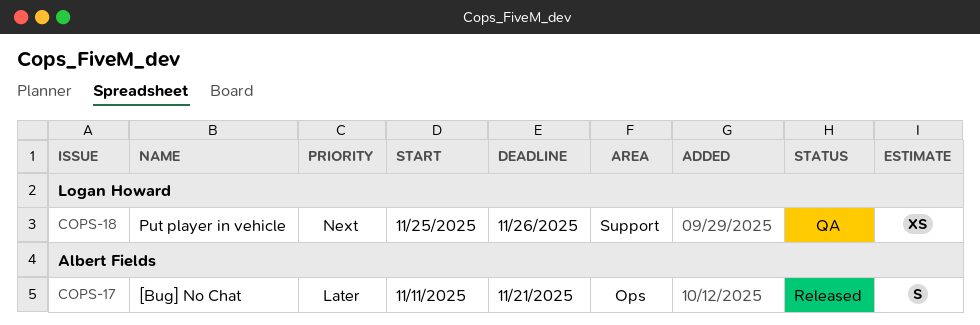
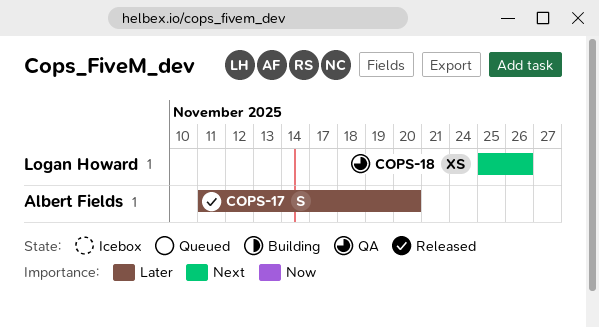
COPS-17, due: Nov 21 -> Nov 20

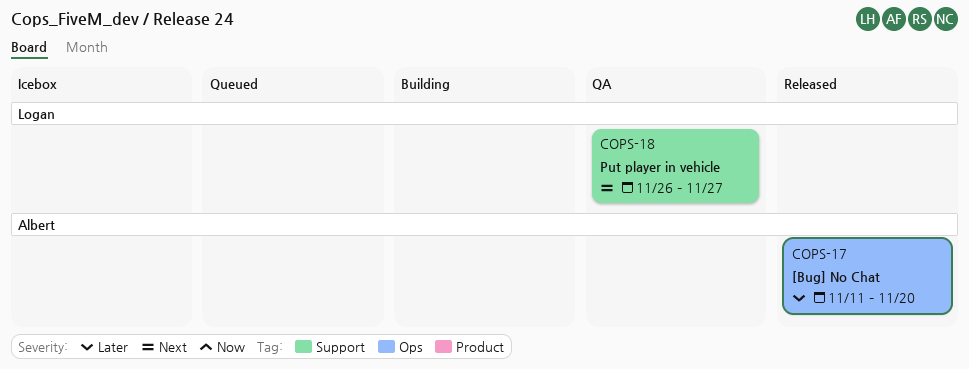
COPS-18, start: Nov 25 -> Nov 26
COPS-18, due: Nov 26 -> Nov 27

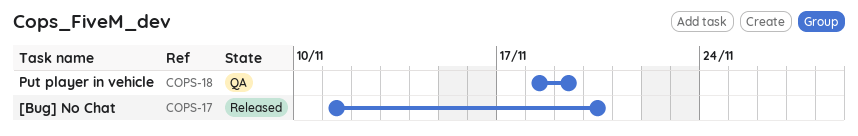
COPS-18, start: Nov 26 -> Nov 18
COPS-18, due: Nov 27 -> Nov 19

